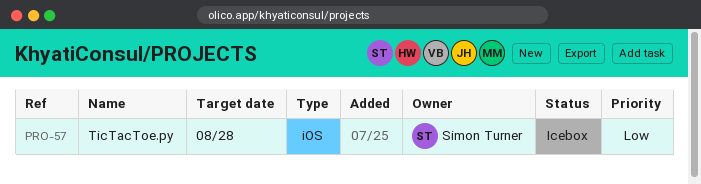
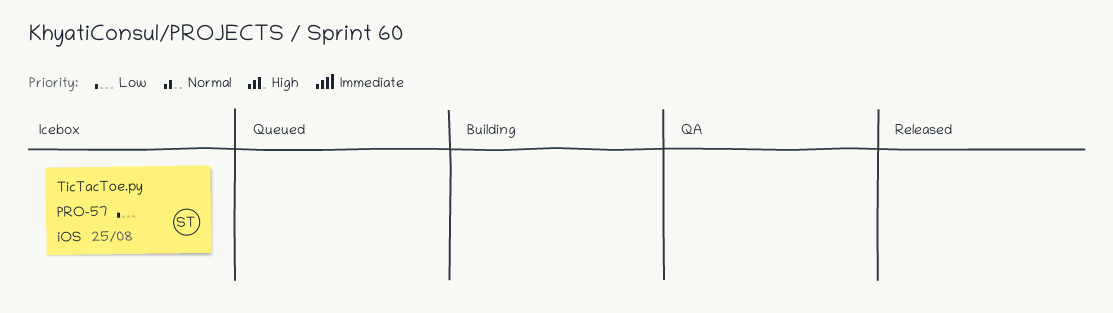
PRO-57, due: Aug 28 -> Aug 25

